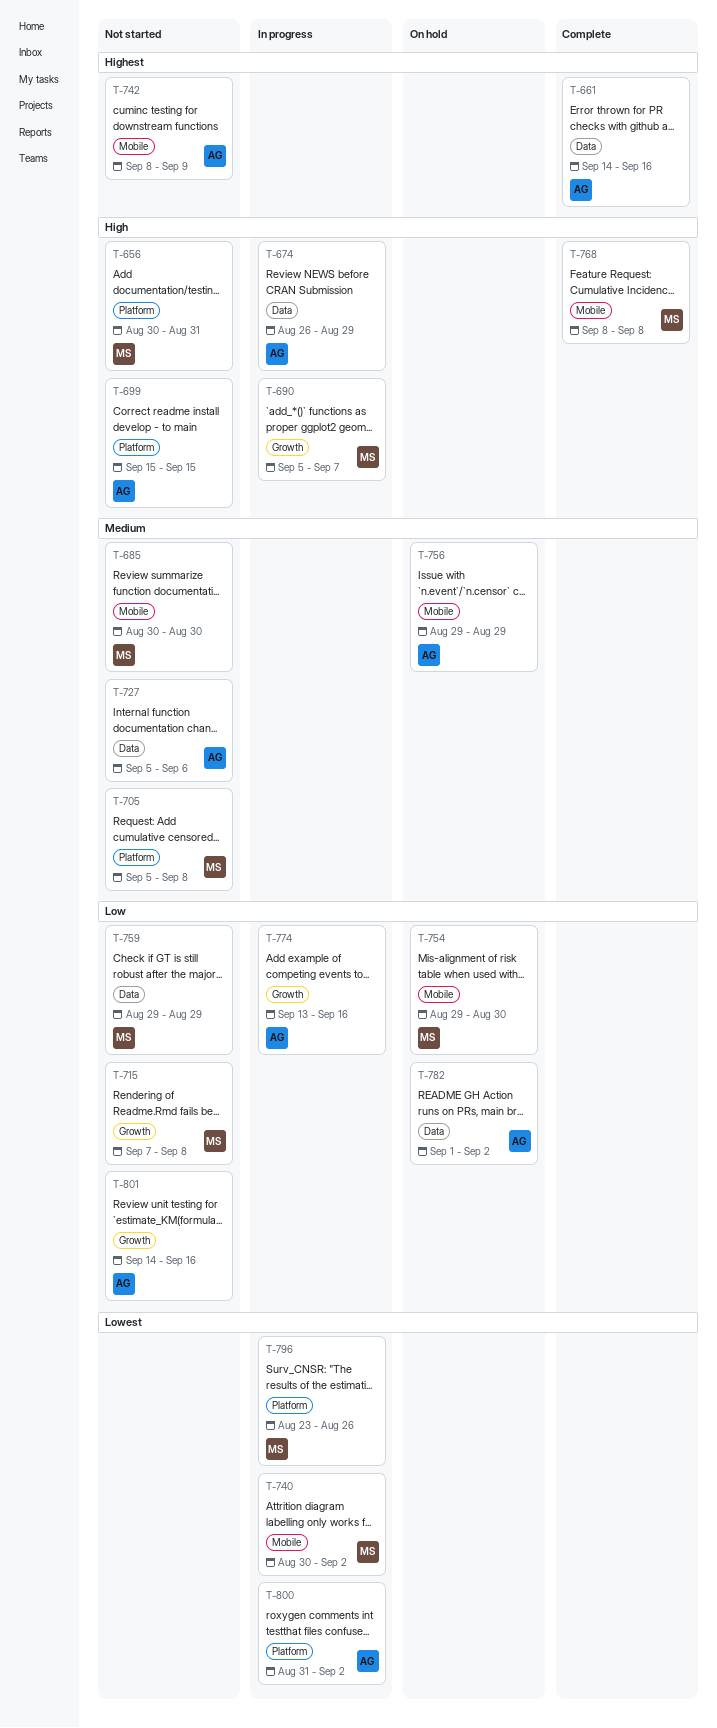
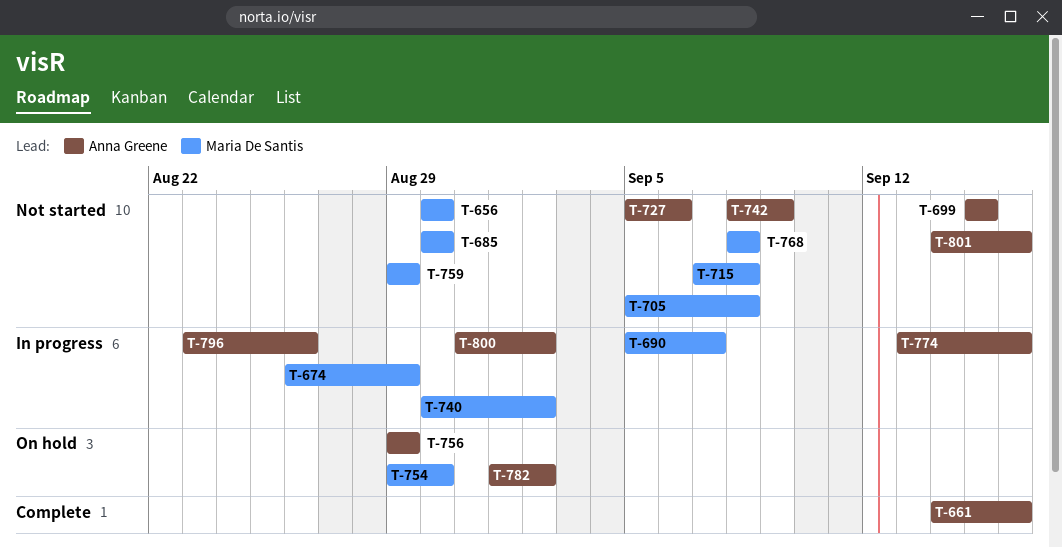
T-656, due: Aug 31 -> Aug 30
T-674, owner: Anna Greene -> Maria De Santis
T-768, status: Complete -> Not started
T-796, owner: Maria De Santis -> Anna Greene

